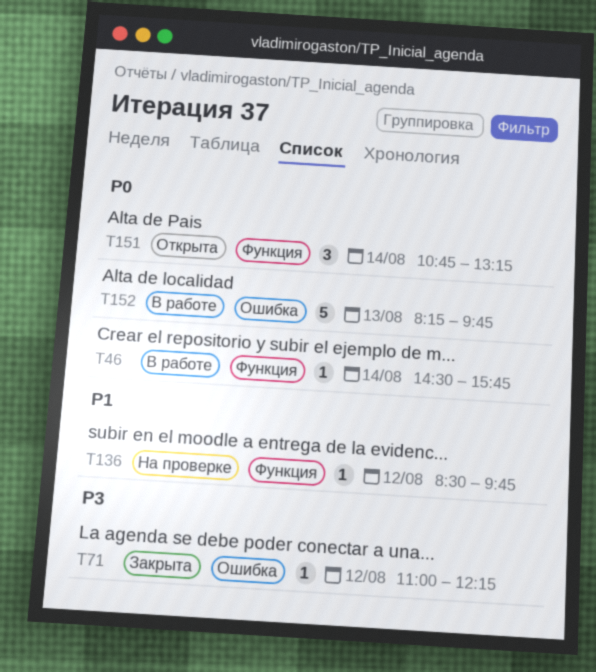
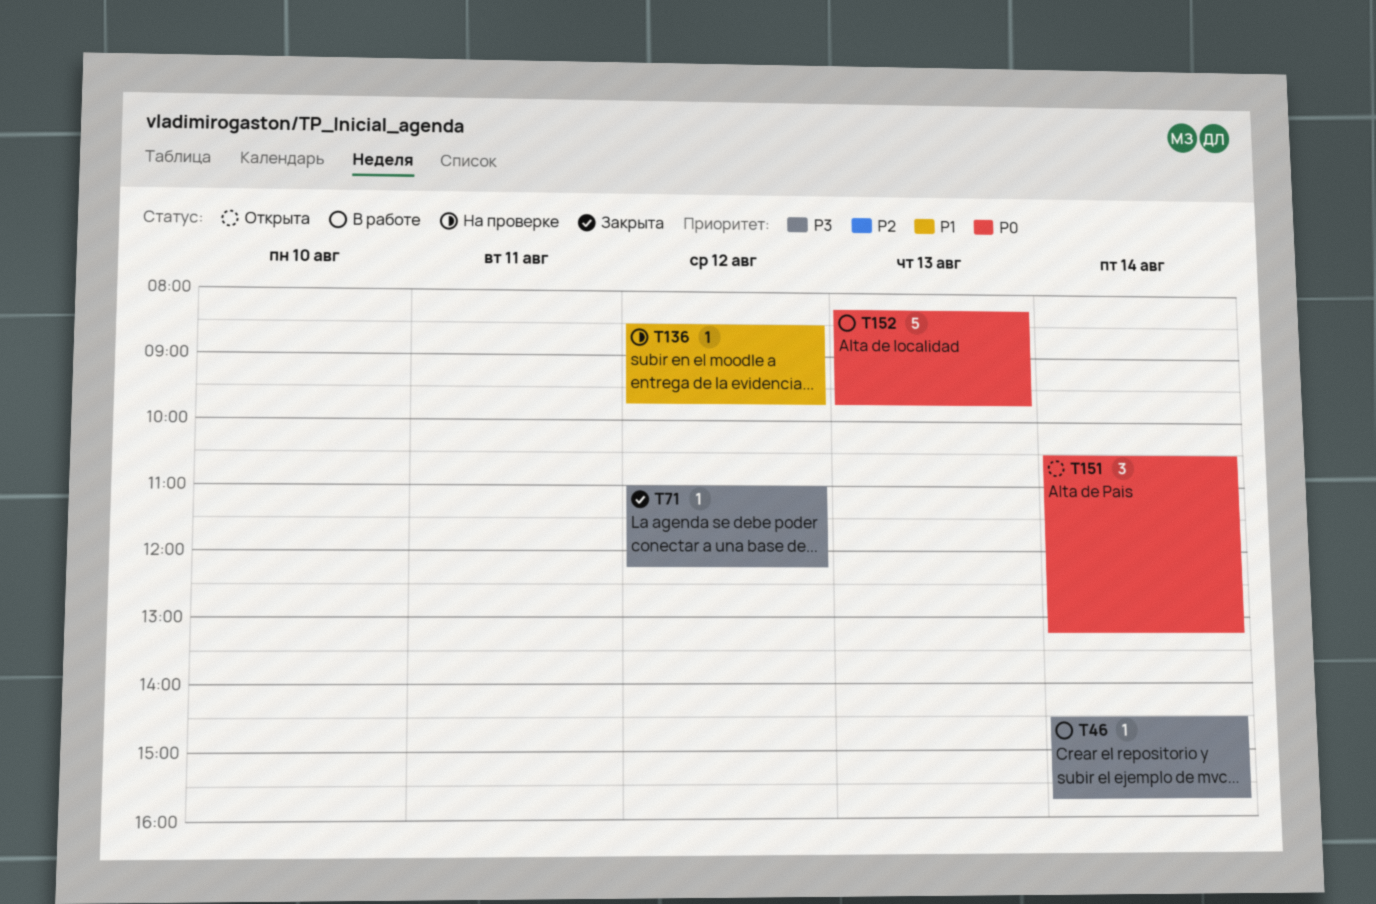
T46, priority: P0 -> P3
T151, begins: 10:45 -> 10:30

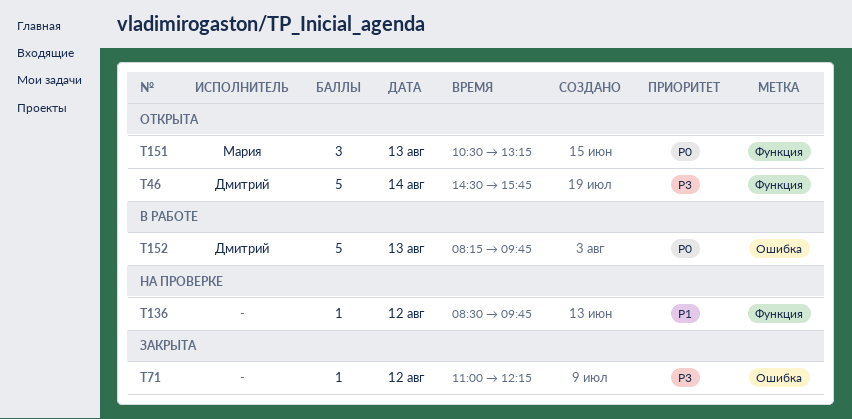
T46, status: В работе -> Открыта
T46, estimate: 1 -> 5
T151, day: Aug 14 -> Aug 13

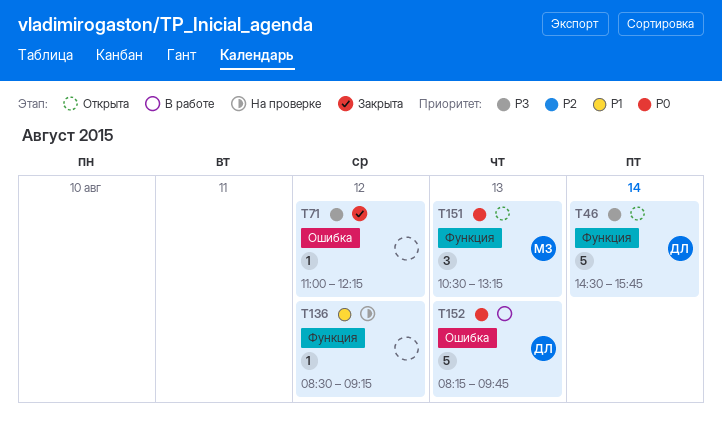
T136, ends: 09:45 -> 09:15

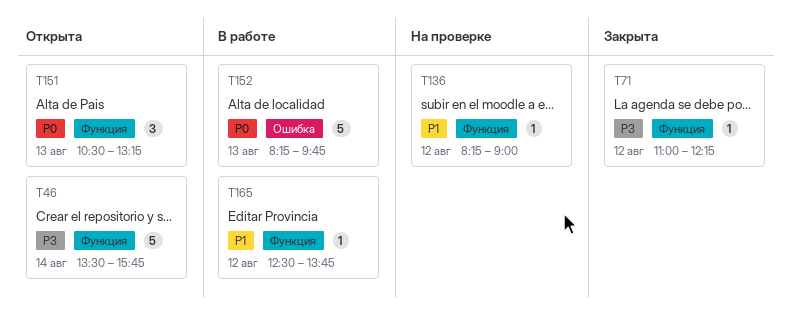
T46, begins: 14:30 -> 13:30
T71, label: Ошибка -> Функция
T136, begins: 08:30 -> 08:15
T136, ends: 09:15 -> 09:00
T165: none -> present

